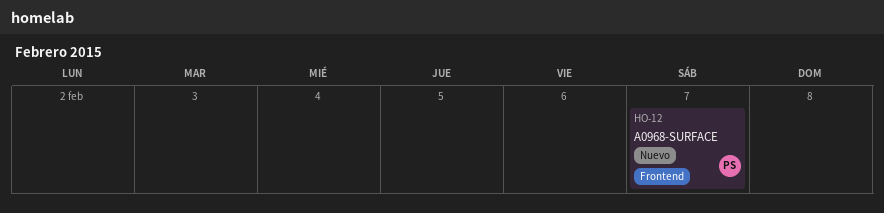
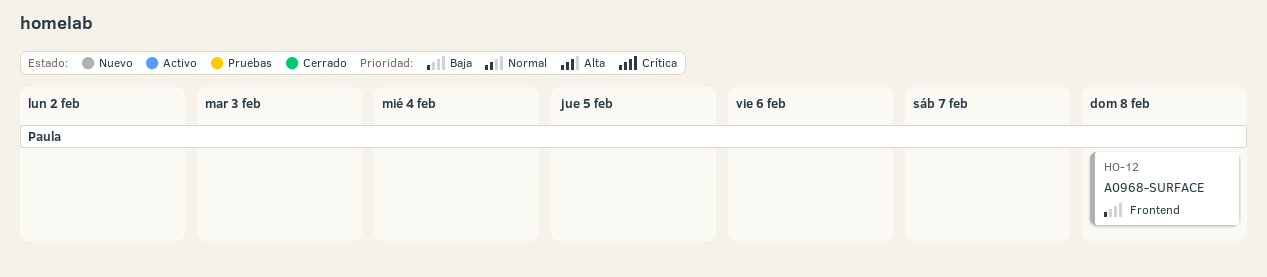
HO-12, due: Feb 7 -> Feb 8

